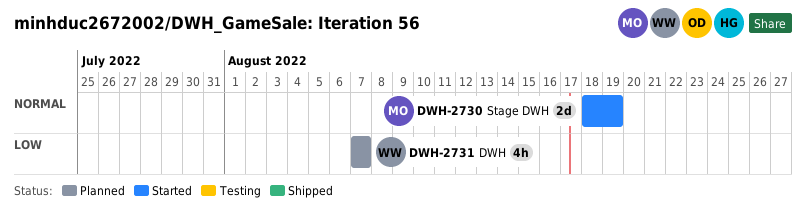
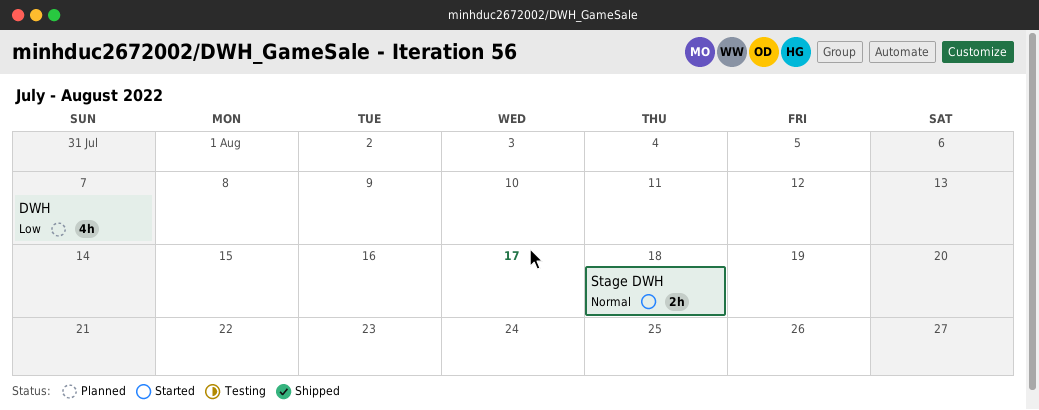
Stage DWH, estimate: 2d -> 2h
Stage DWH, due: Aug 19 -> Aug 18

